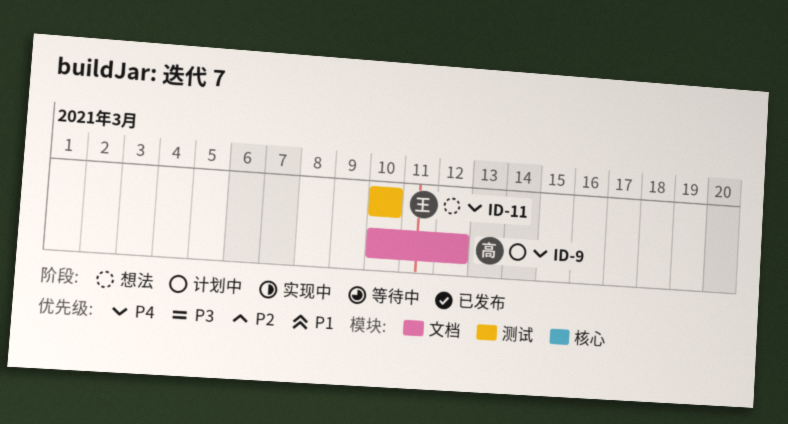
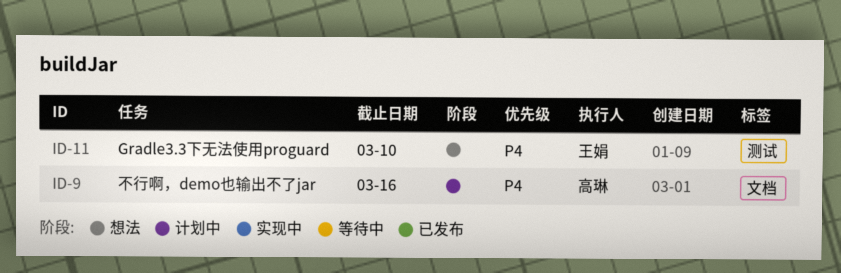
ID-9, due: Mar 12 -> Mar 16

